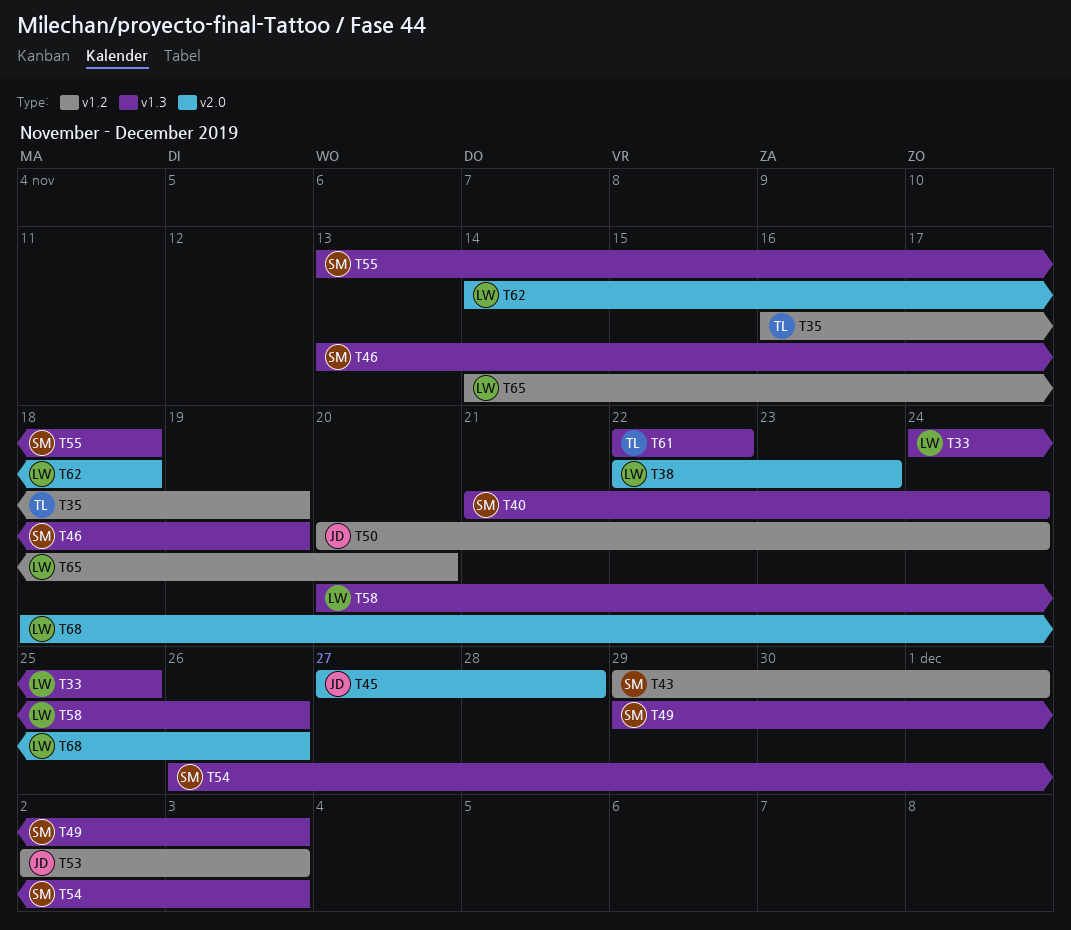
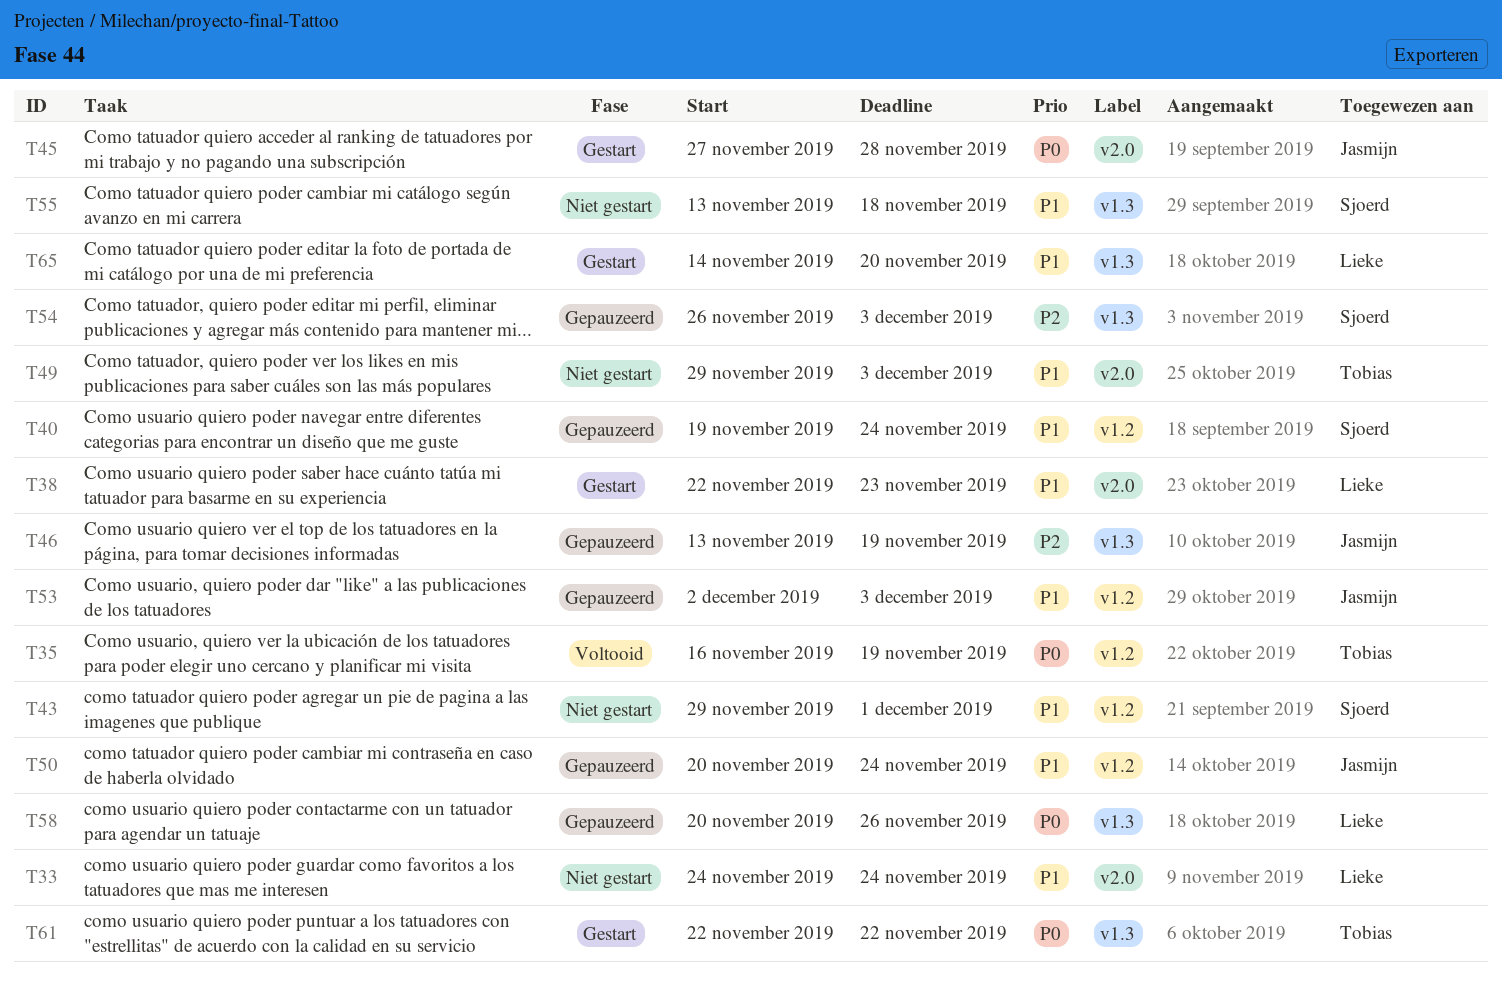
T33, label: v1.3 -> v2.0
T33, due: Nov 25 -> Nov 24
T40, label: v1.3 -> v1.2
T40, start: Nov 21 -> Nov 19
T46, owner: Sjoerd -> Jasmijn
T49, owner: Sjoerd -> Tobias
T49, label: v1.3 -> v2.0
T62: present -> none
T65, label: v1.2 -> v1.3
T68: present -> none

